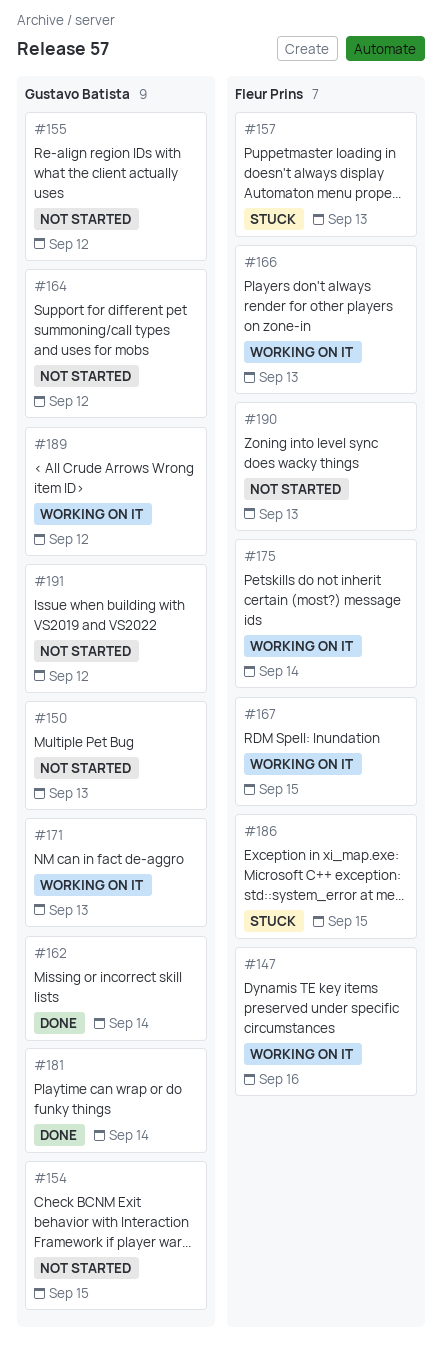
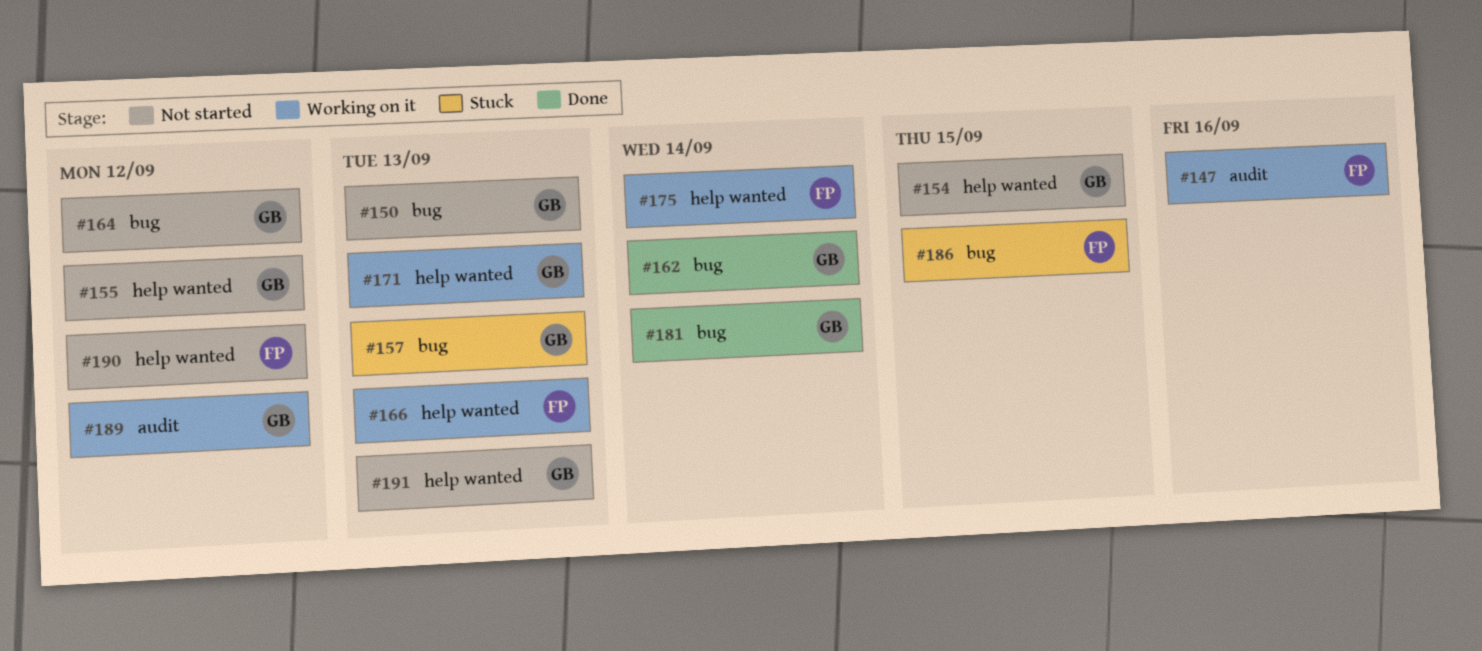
#157, owner: Fleur Prins -> Gustavo Batista
#167: present -> none
#190, due: Sep 13 -> Sep 12
#191, due: Sep 12 -> Sep 13

